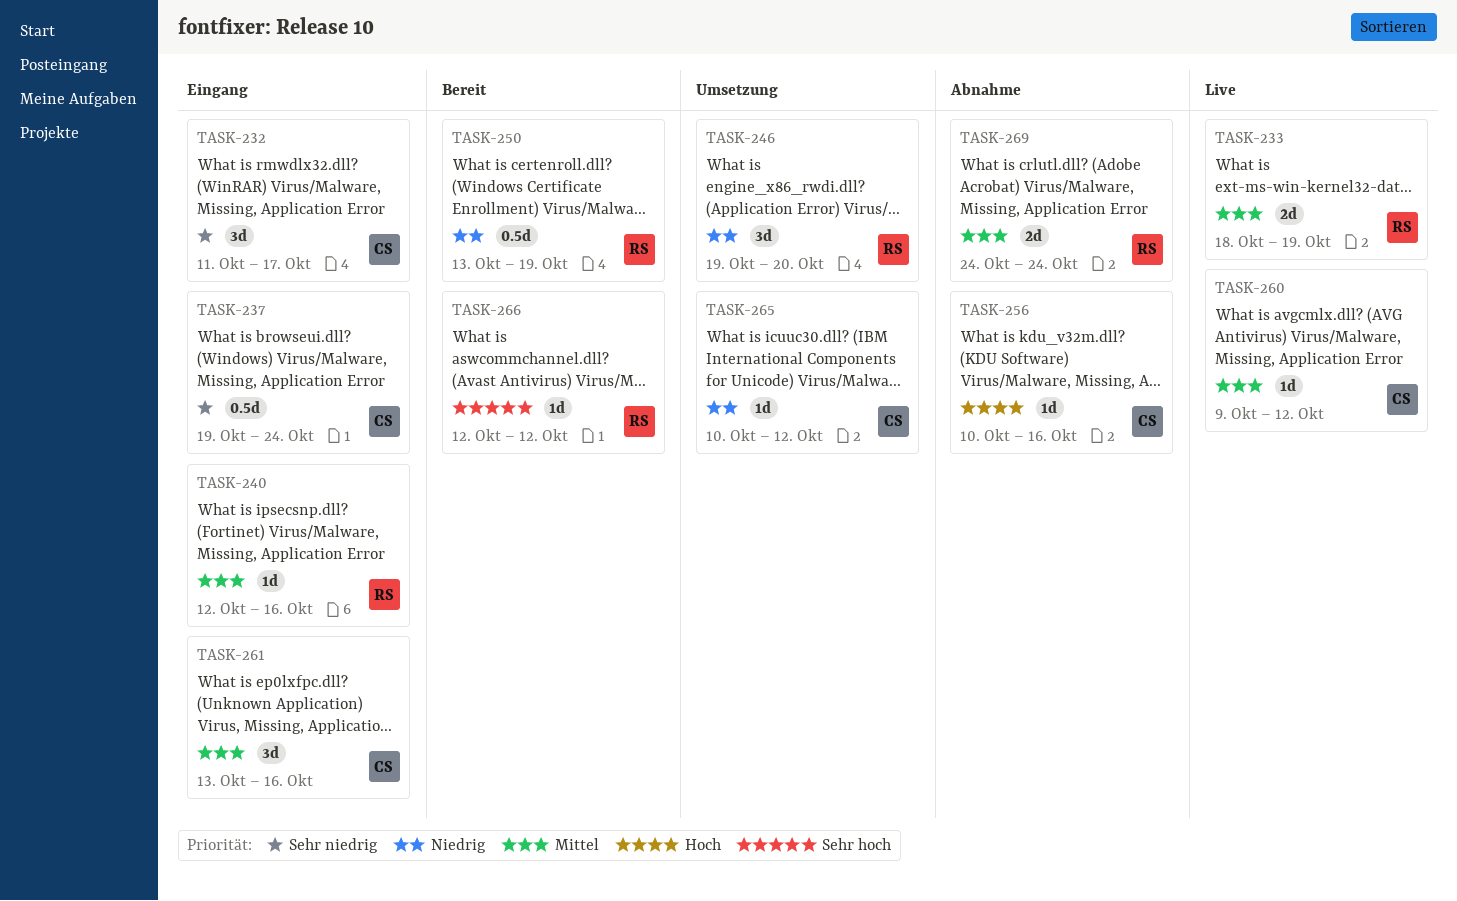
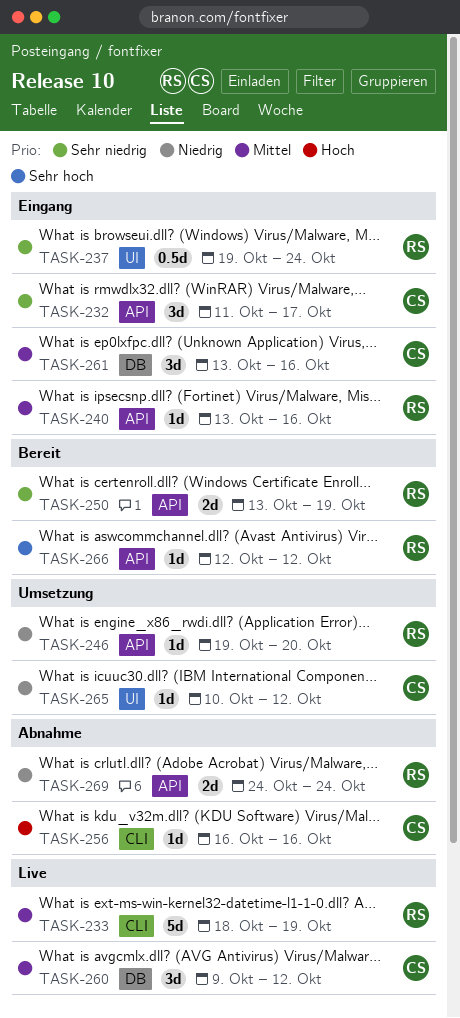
TASK-233, estimate: 2d -> 5d
TASK-237, owner: CS -> RS
TASK-240, start: Oct 12 -> Oct 13
TASK-246, estimate: 3d -> 1d
TASK-250, priority: Niedrig -> Sehr niedrig
TASK-250, estimate: 0.5d -> 2d
TASK-256, start: Oct 10 -> Oct 16
TASK-260, estimate: 1d -> 3d
TASK-269, priority: Mittel -> Niedrig

